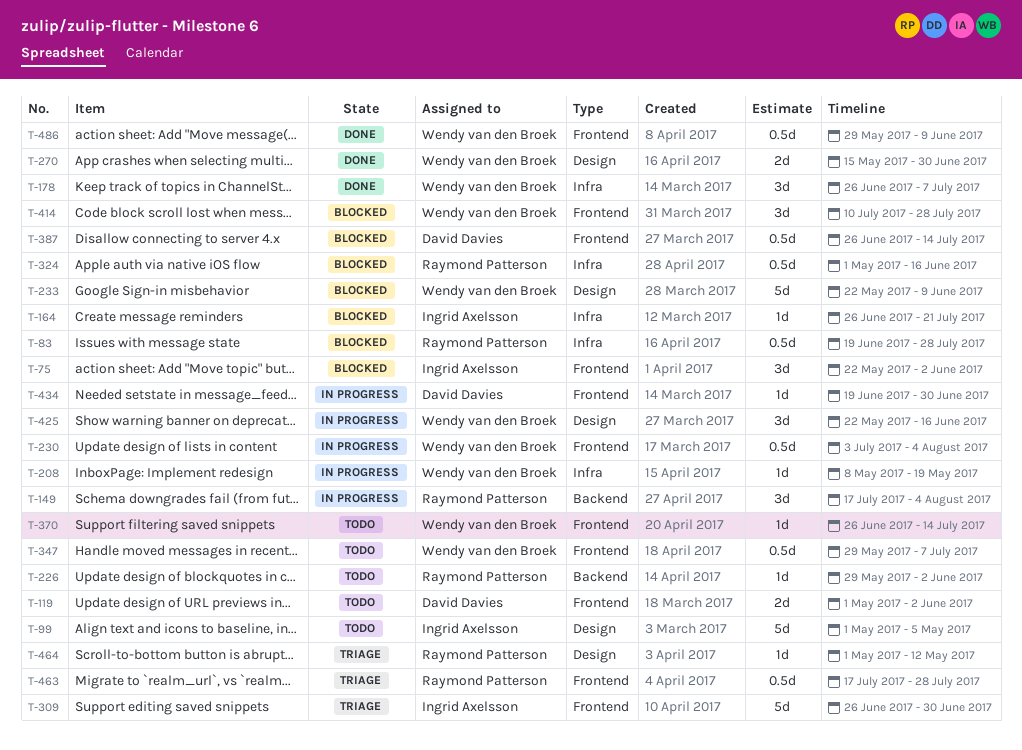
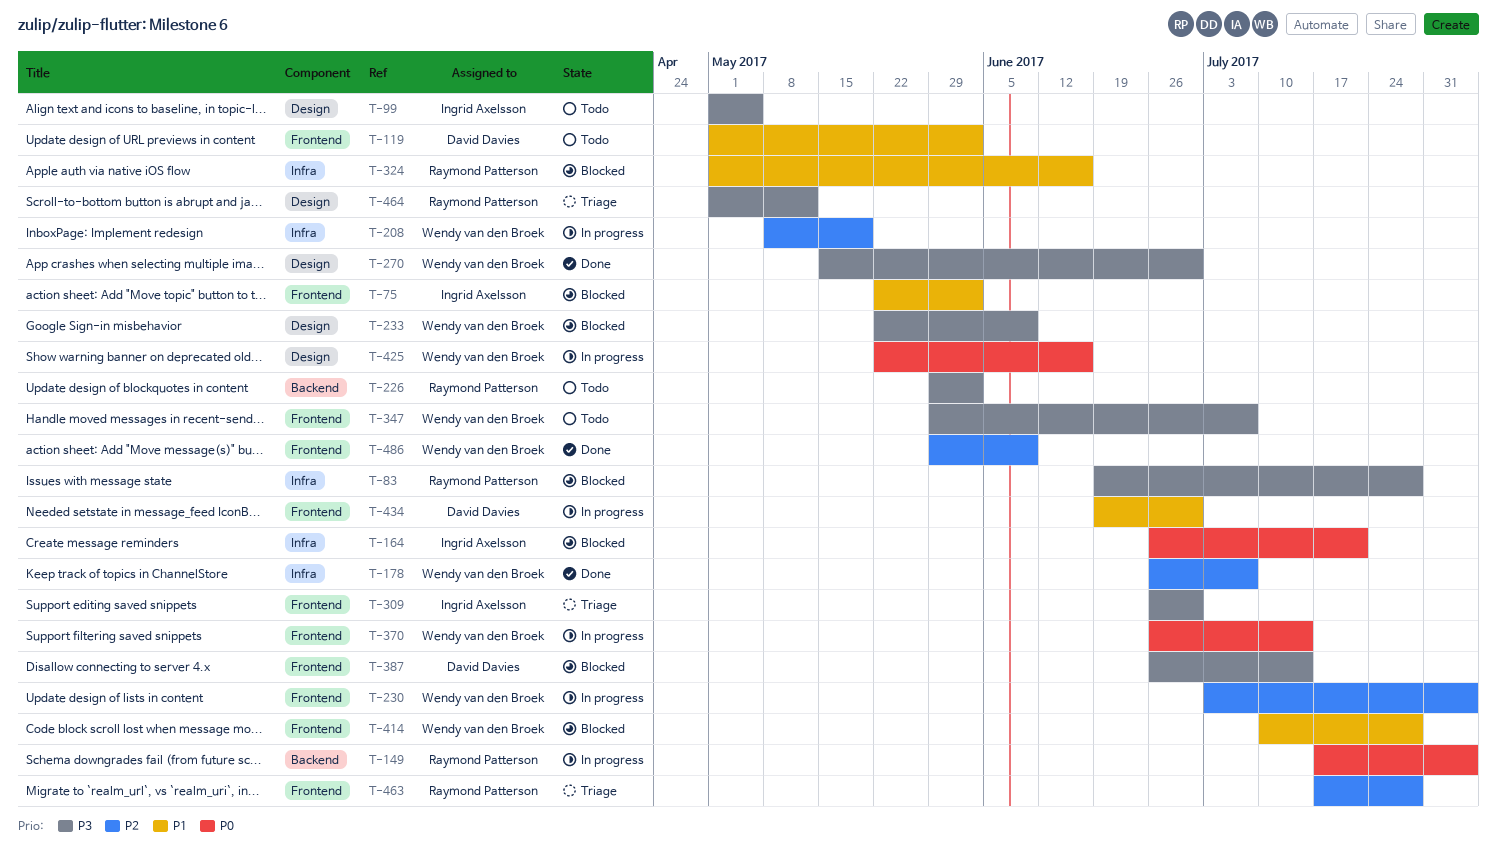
T-370, status: Todo -> In progress

